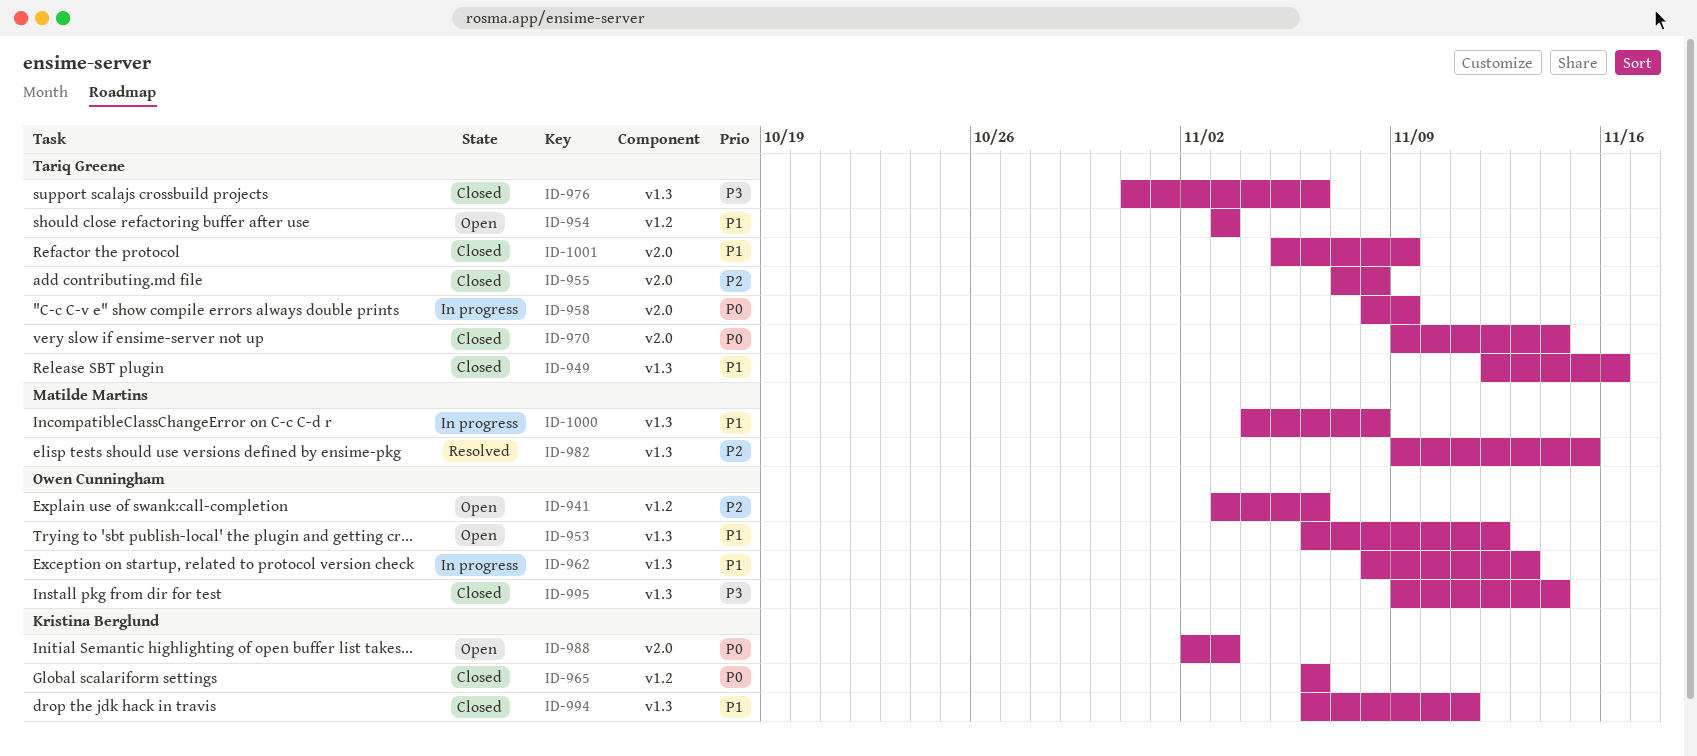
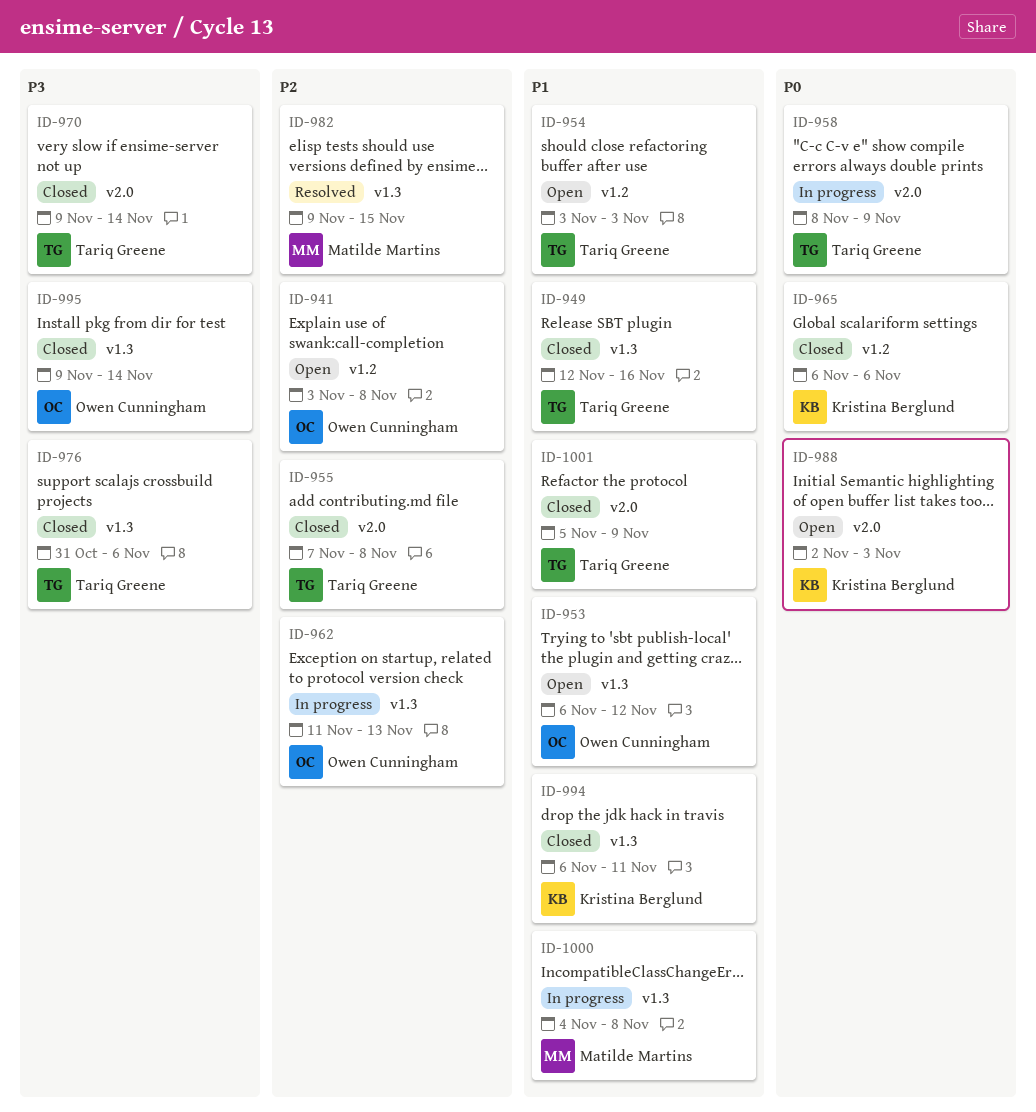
ID-941, due: Nov 6 -> Nov 8
ID-962, priority: P1 -> P2
ID-962, start: Nov 8 -> Nov 11
ID-970, priority: P0 -> P3

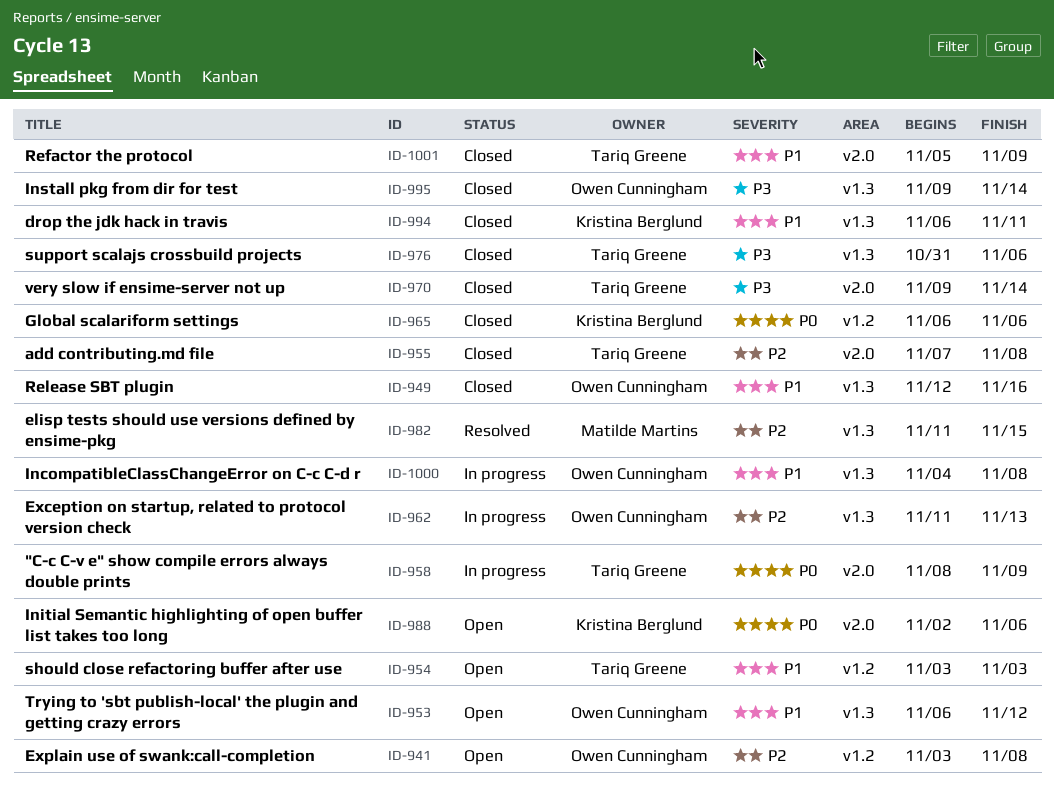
ID-949, owner: Tariq Greene -> Owen Cunningham
ID-982, start: Nov 9 -> Nov 11
ID-988, due: Nov 3 -> Nov 6
ID-1000, owner: Matilde Martins -> Owen Cunningham

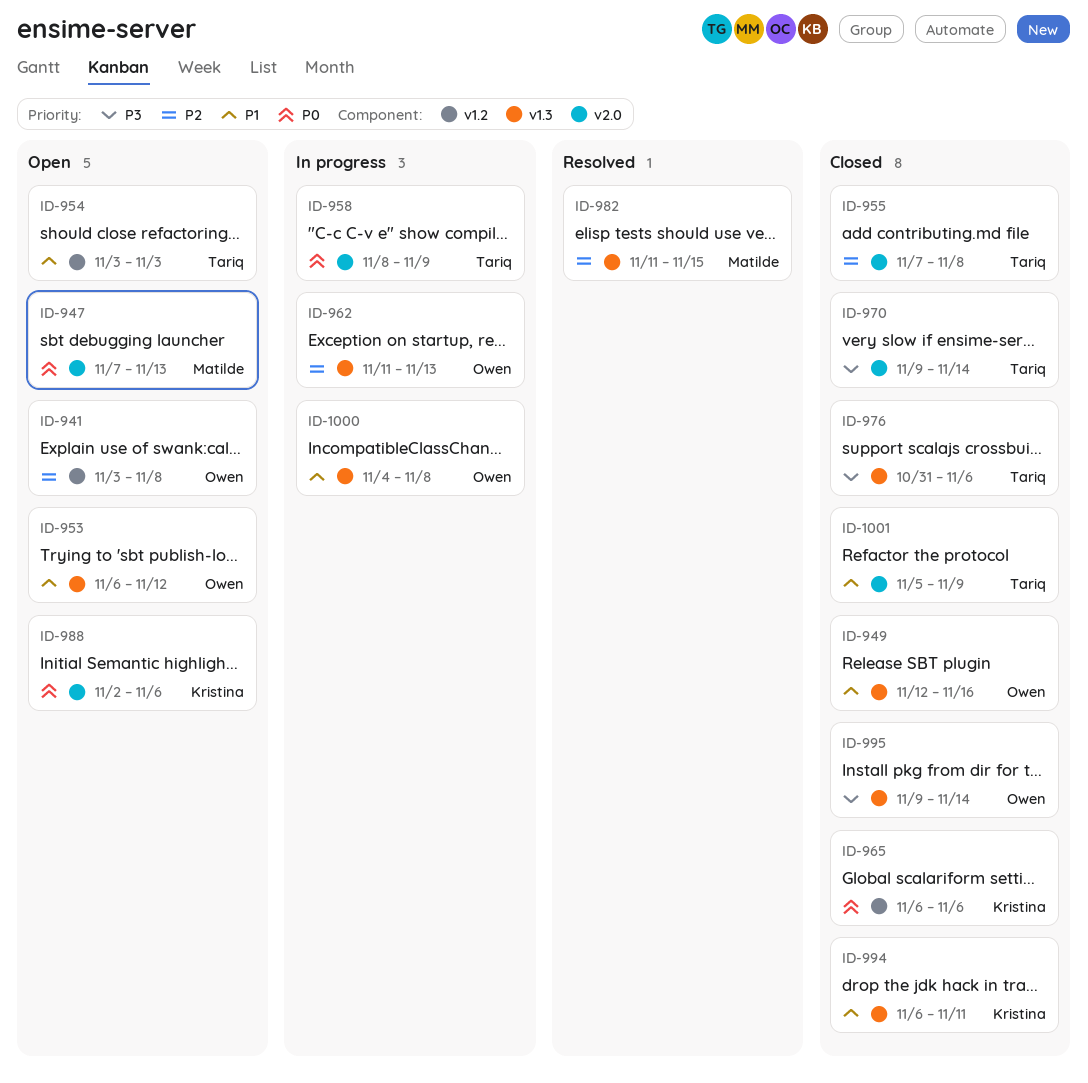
ID-947: none -> present

